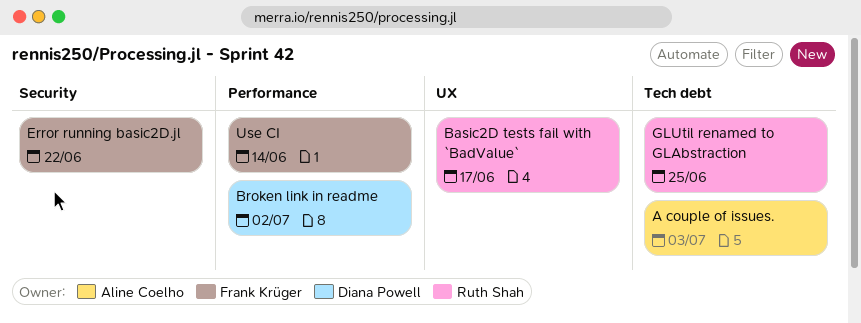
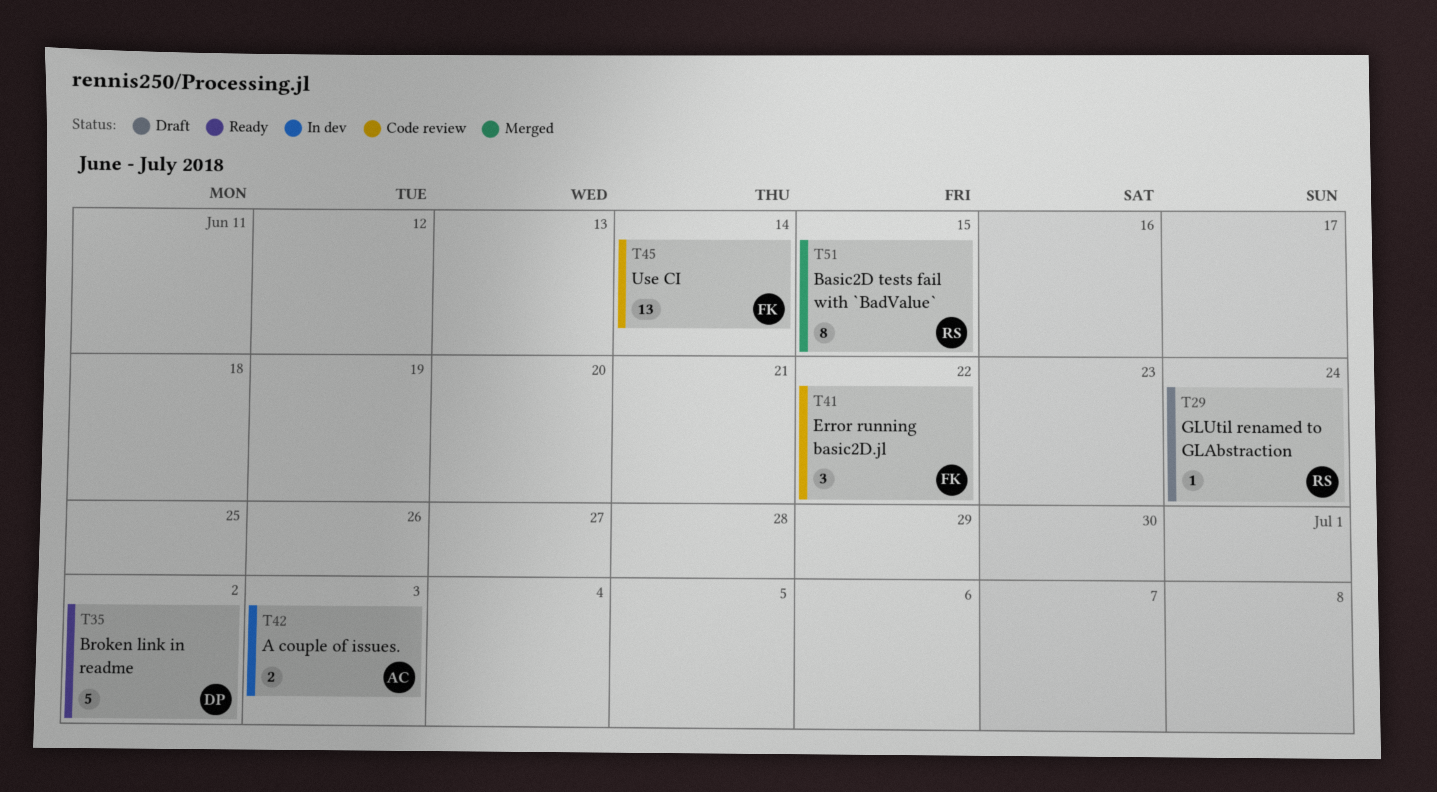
Basic2D tests fail with `BadValue`, due: Jun 17 -> Jun 15
GLUtil renamed to GLAbstraction, due: Jun 25 -> Jun 24

